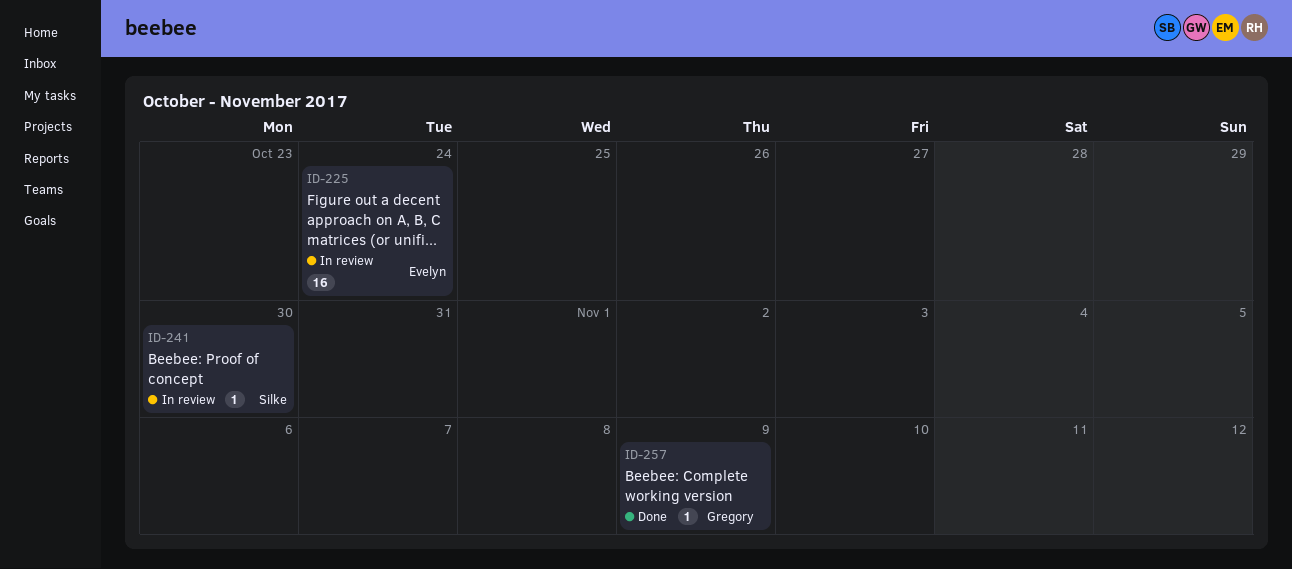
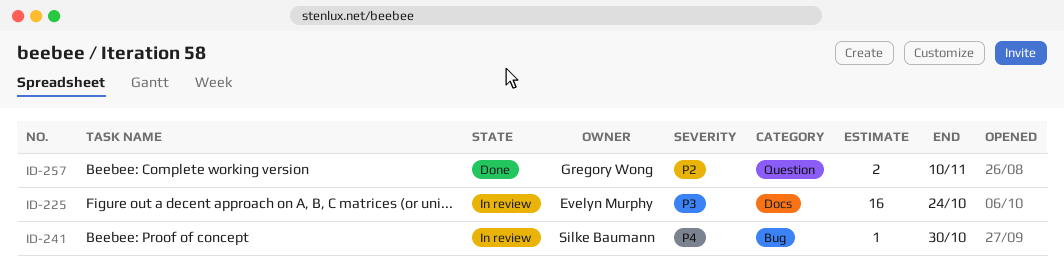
ID-257, estimate: 1 -> 2
ID-257, due: Nov 9 -> Nov 10

